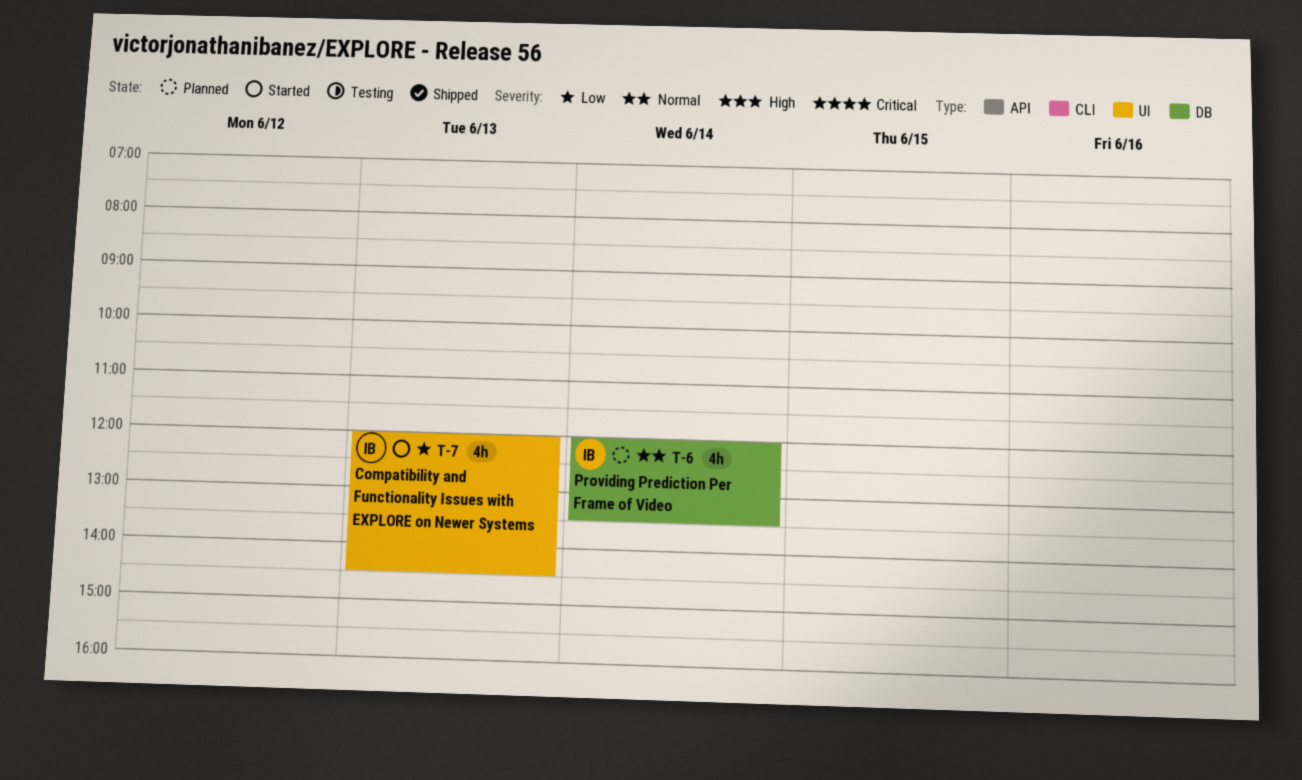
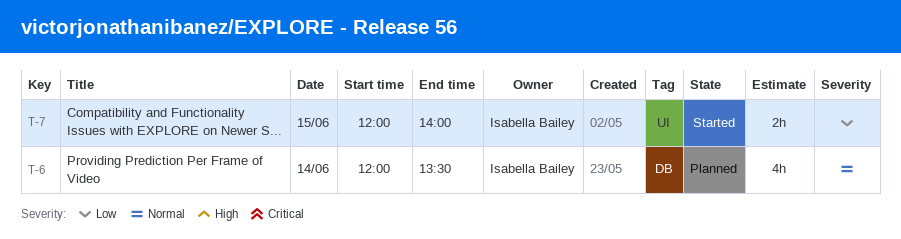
T-7, estimate: 4h -> 2h
T-7, day: Jun 13 -> Jun 15
T-7, ends: 14:30 -> 14:00

